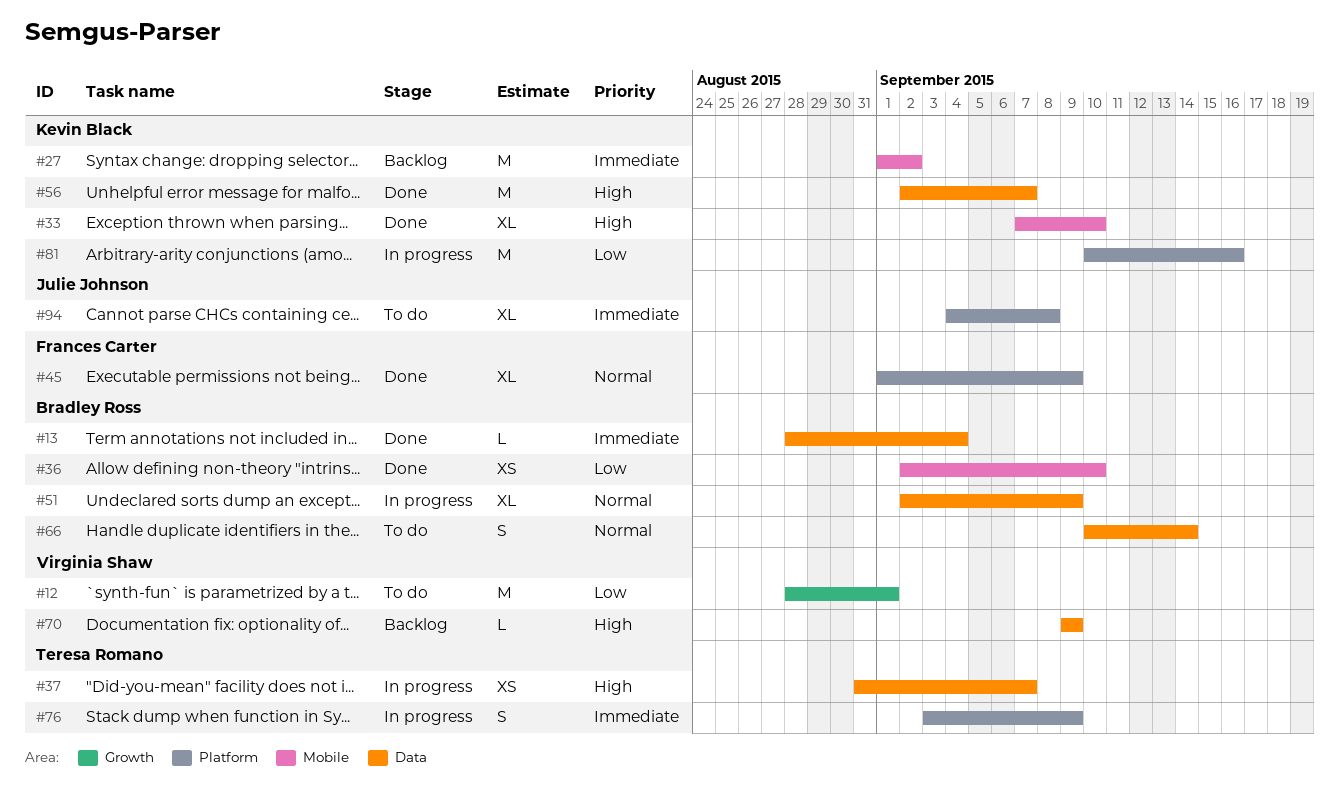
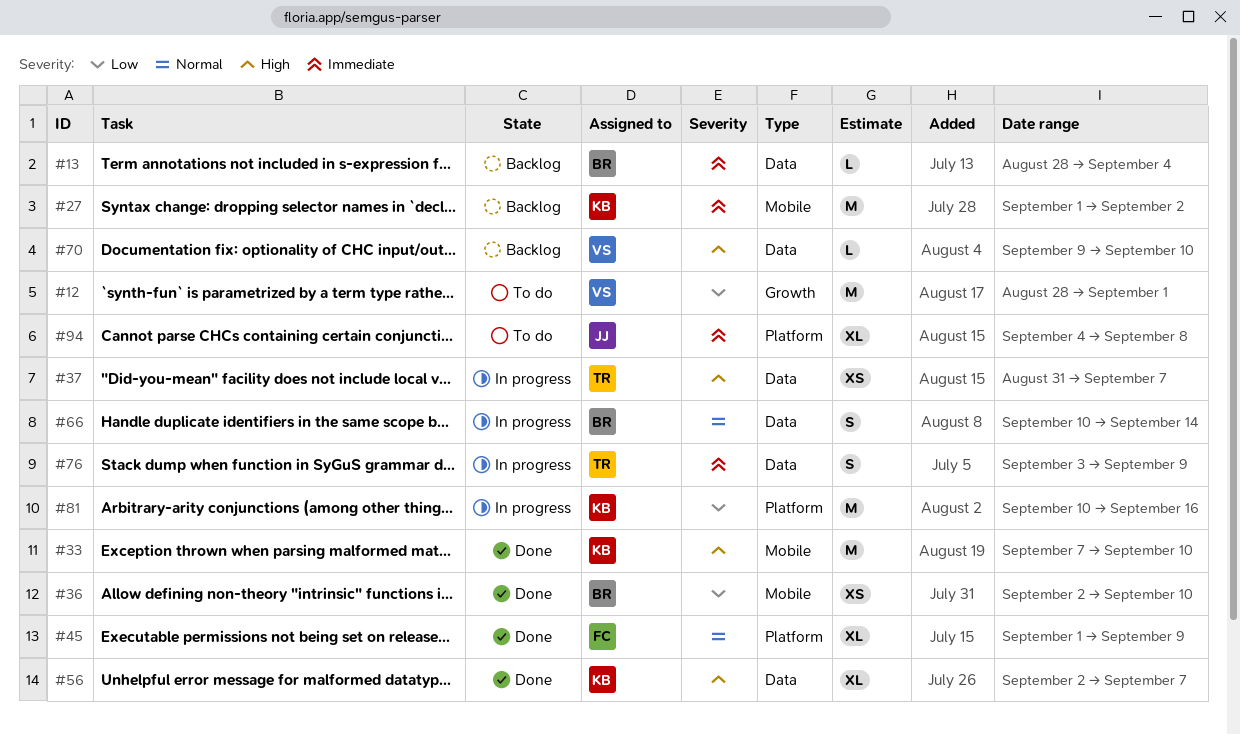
#13, status: Done -> Backlog
#33, estimate: XL -> M
#51: present -> none
#56, estimate: M -> XL
#66, status: To do -> In progress
#70, due: Sep 9 -> Sep 10
#76, label: Platform -> Data

